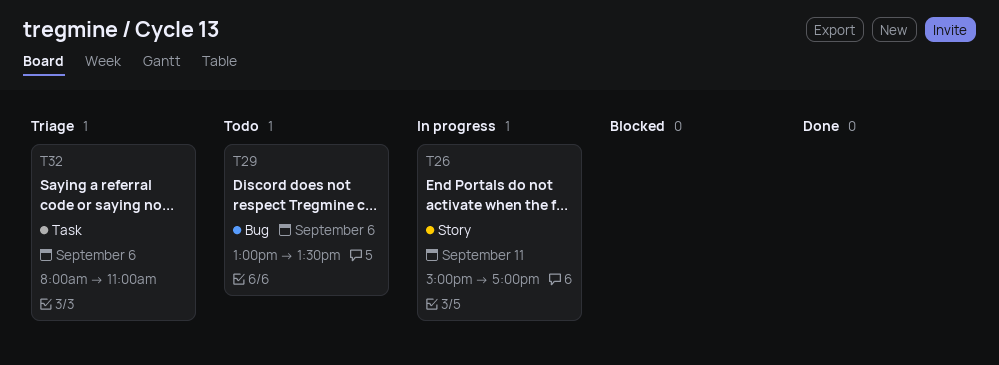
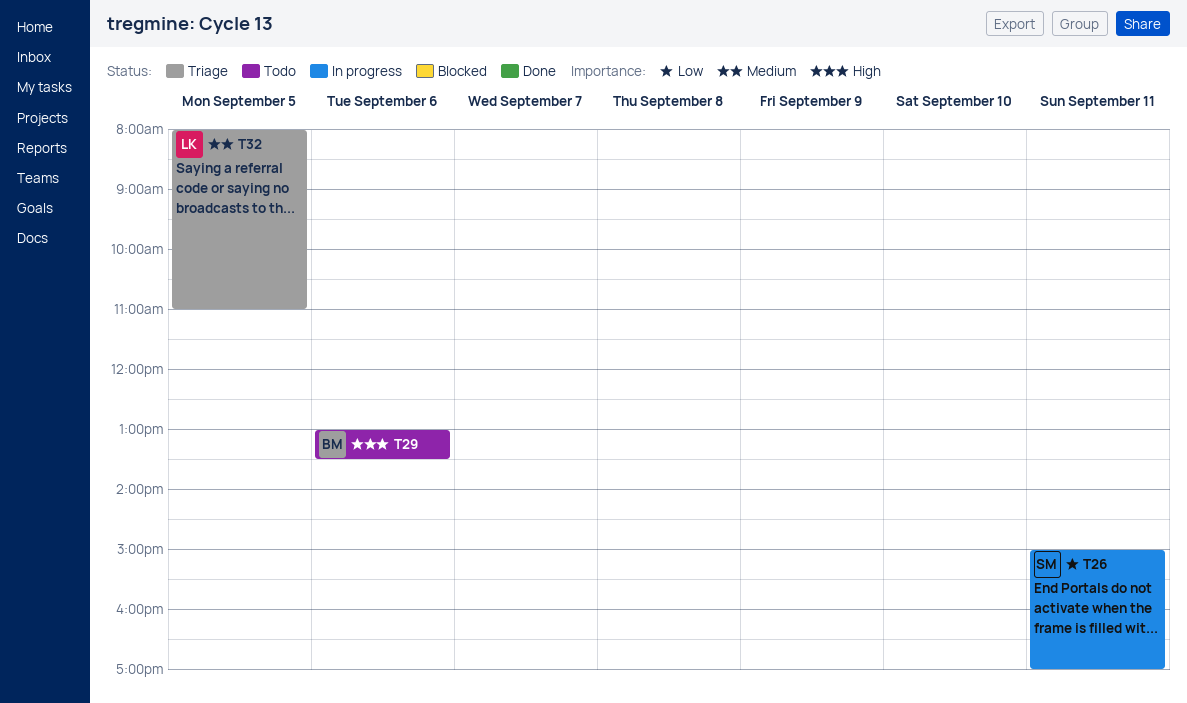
T32, day: Sep 6 -> Sep 5

